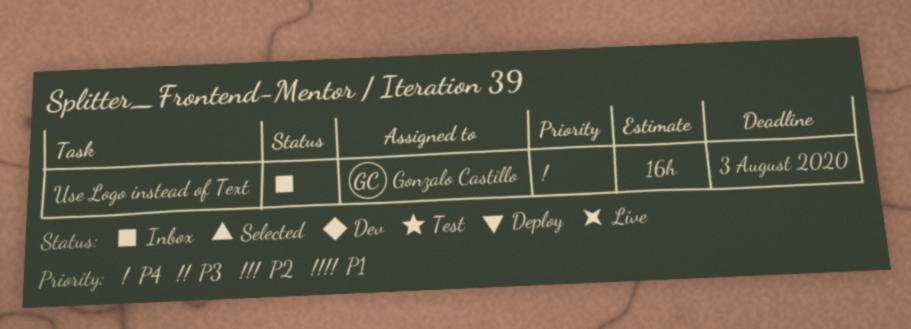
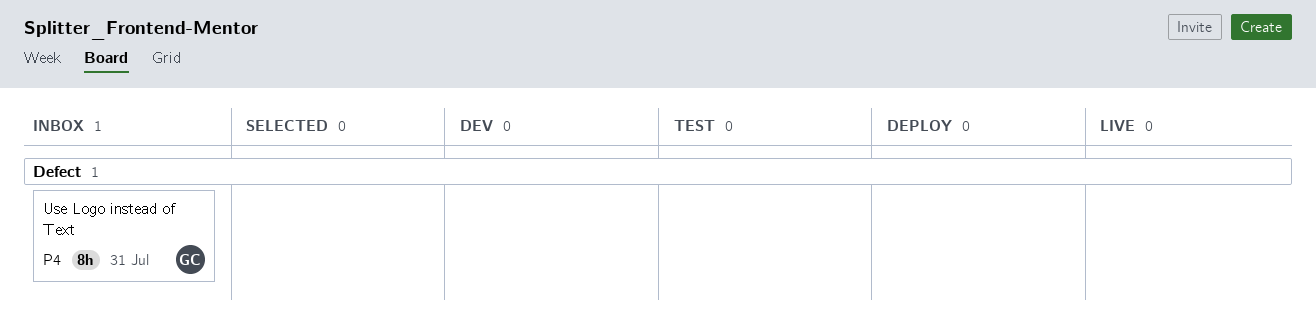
Use Logo instead of Text, estimate: 16h -> 8h
Use Logo instead of Text, due: Aug 3 -> Jul 31

